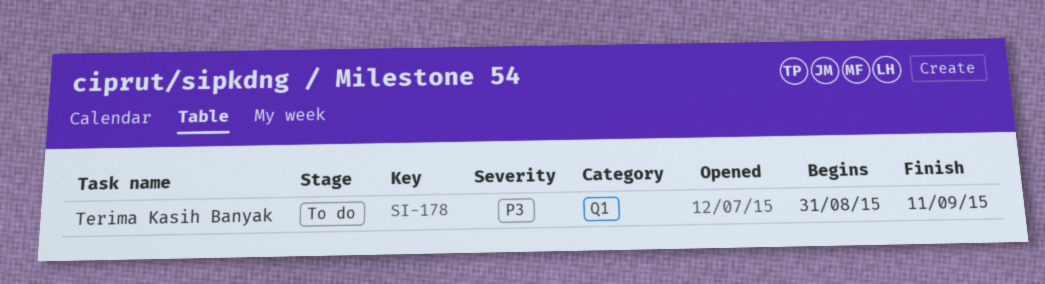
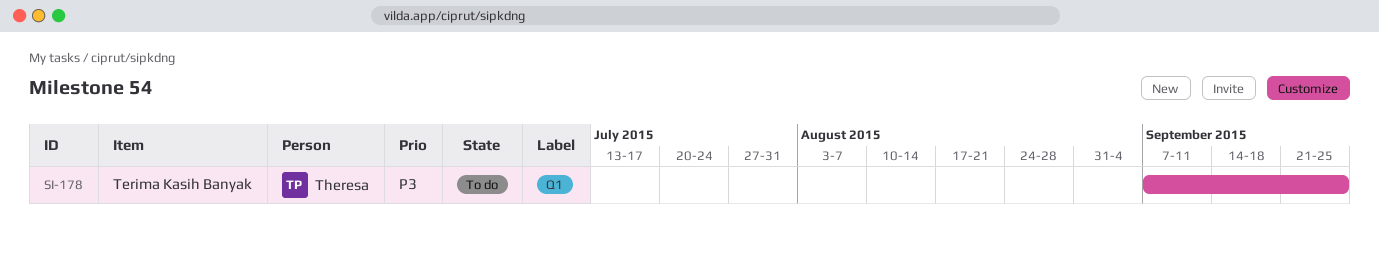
SI-178, start: Aug 31 -> Sep 7
SI-178, due: Sep 11 -> Sep 25

